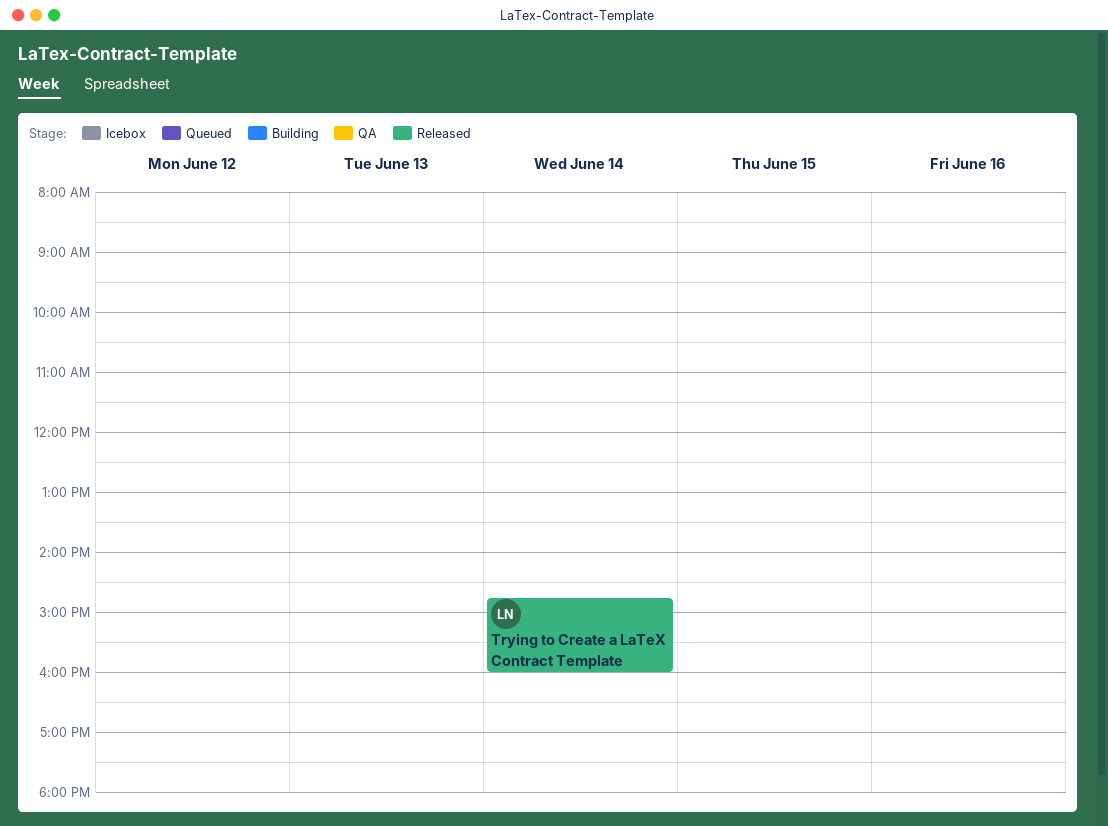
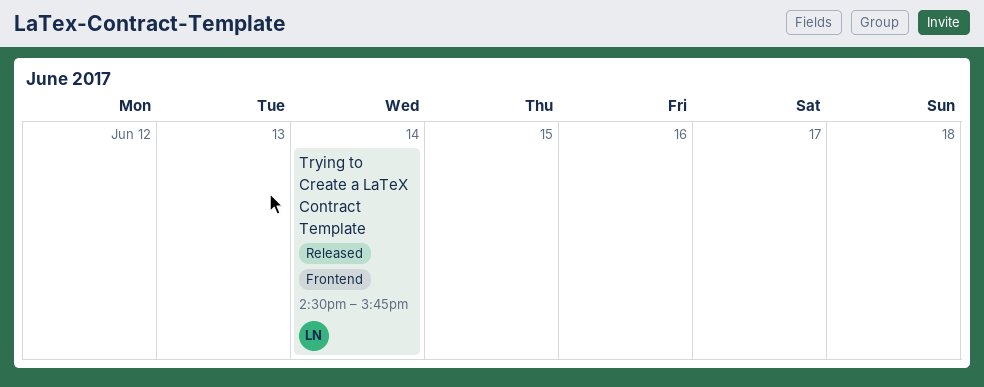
Trying to Create a LaTeX Contract Template, begins: 14:45 -> 14:30
Trying to Create a LaTeX Contract Template, ends: 16:00 -> 15:45

